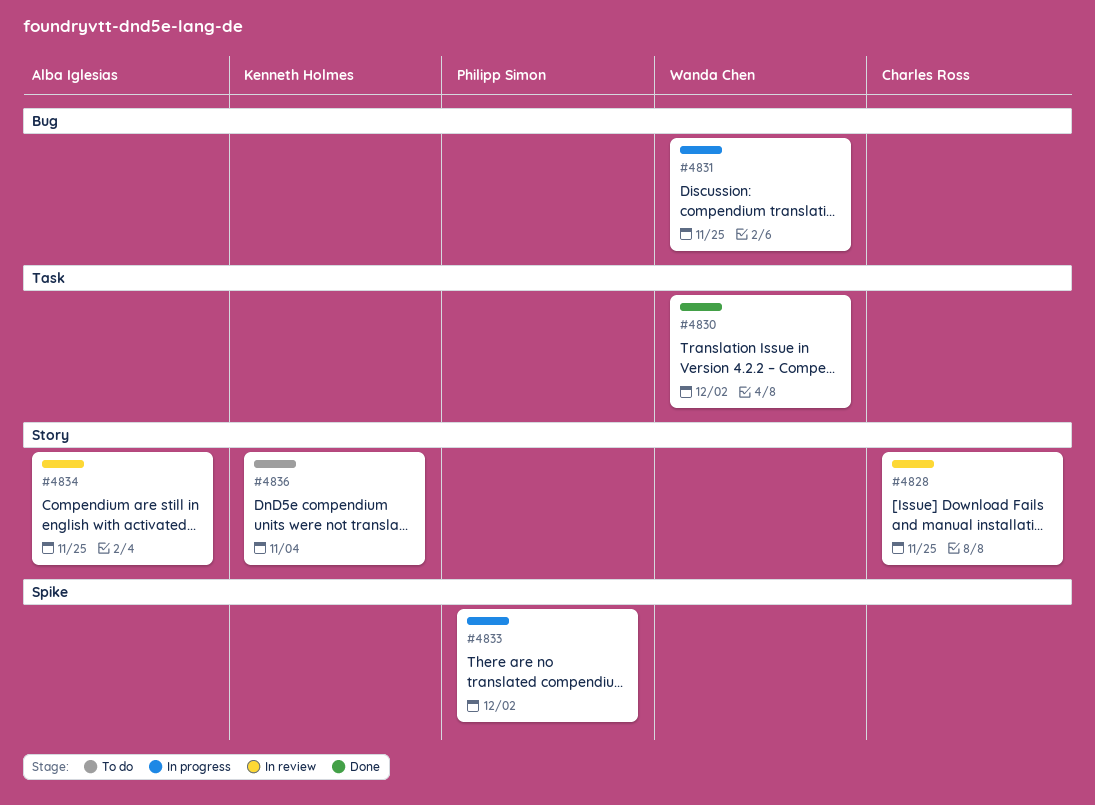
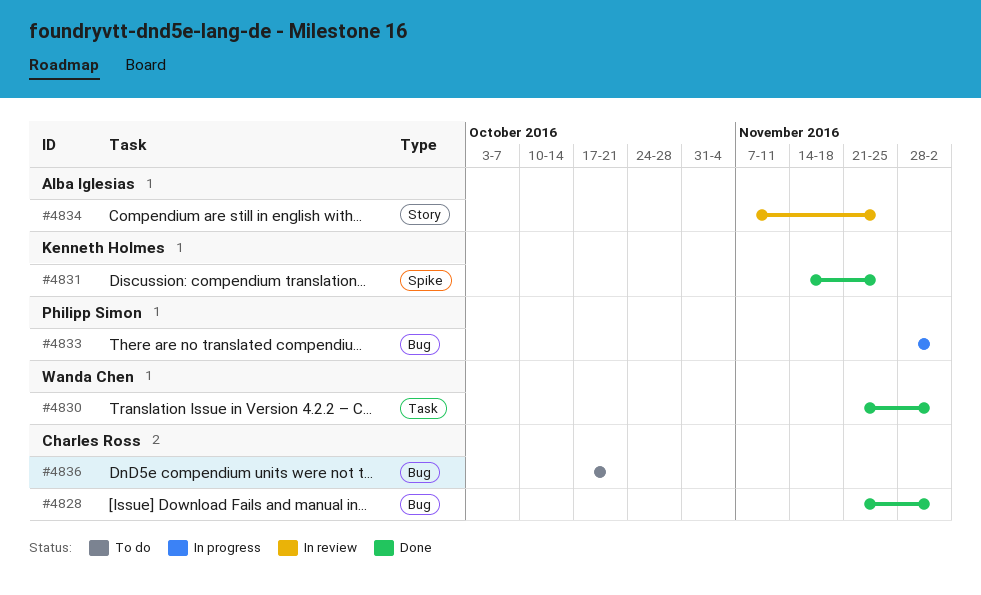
#4828, status: In review -> Done
#4828, label: Story -> Bug
#4828, due: Nov 25 -> Dec 2
#4831, status: In progress -> Done
#4831, owner: Wanda Chen -> Kenneth Holmes
#4831, label: Bug -> Spike
#4833, label: Spike -> Bug
#4836, owner: Kenneth Holmes -> Charles Ross
#4836, label: Story -> Bug
#4836, due: Nov 4 -> Oct 21

